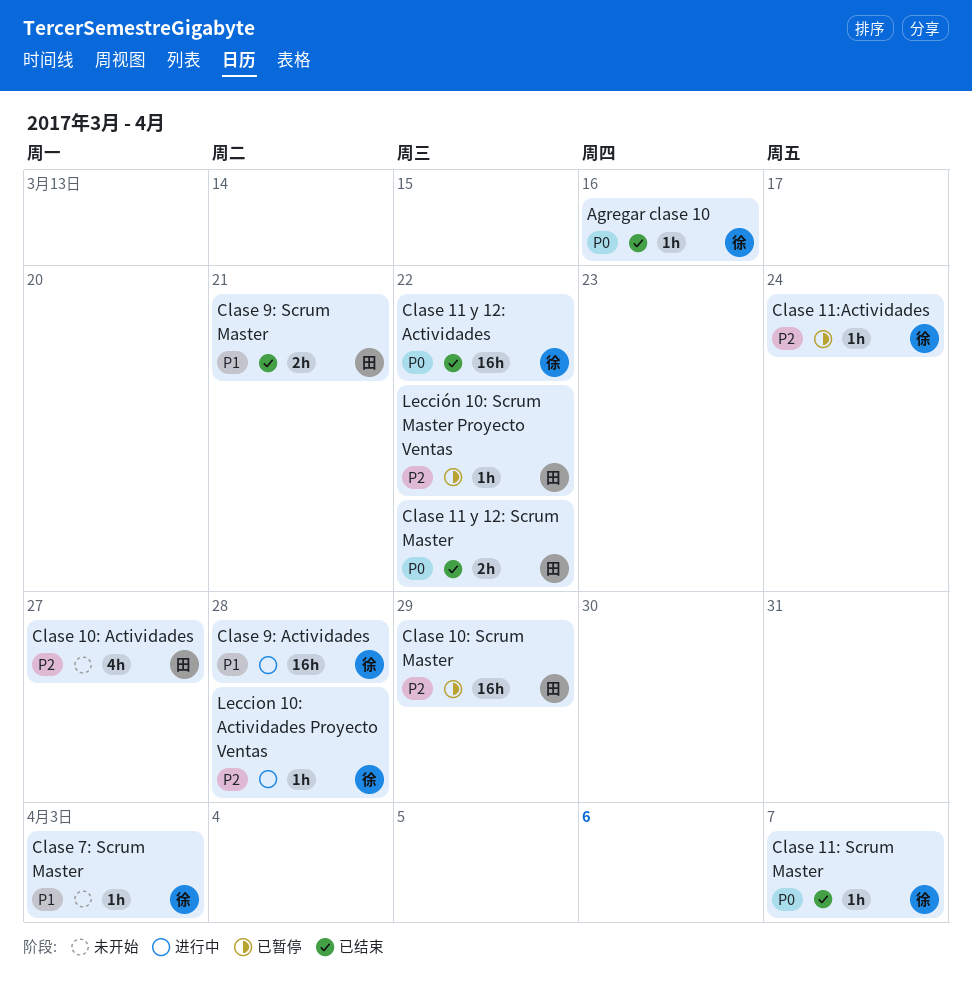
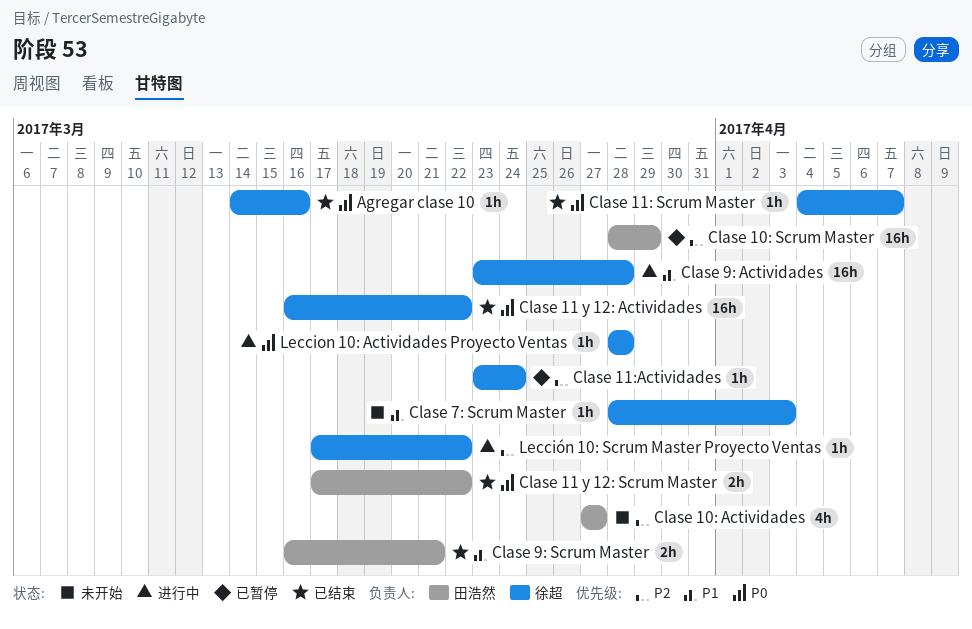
Leccion 10: Actividades Proyecto Ventas, priority: P2 -> P0
Lección 10: Scrum Master Proyecto Ventas, status: 已暂停 -> 进行中
Lección 10: Scrum Master Proyecto Ventas, owner: 田浩然 -> 徐超

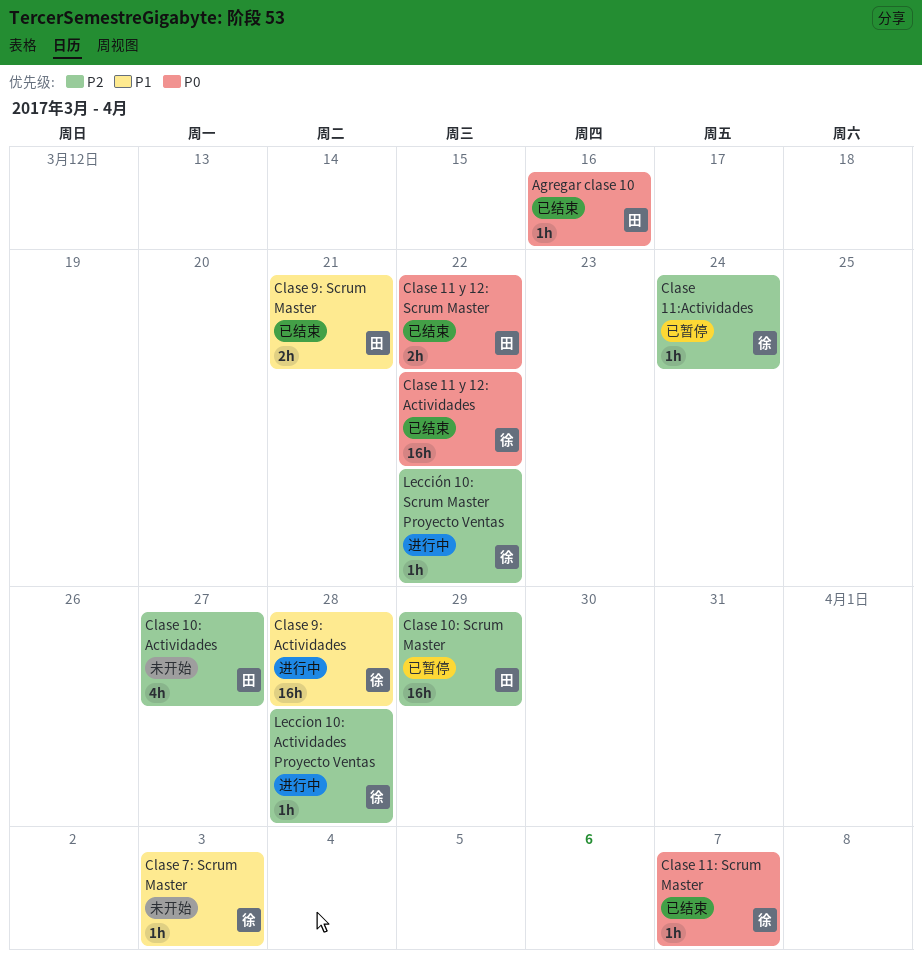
Agregar clase 10, owner: 徐超 -> 田浩然
Leccion 10: Actividades Proyecto Ventas, priority: P0 -> P2

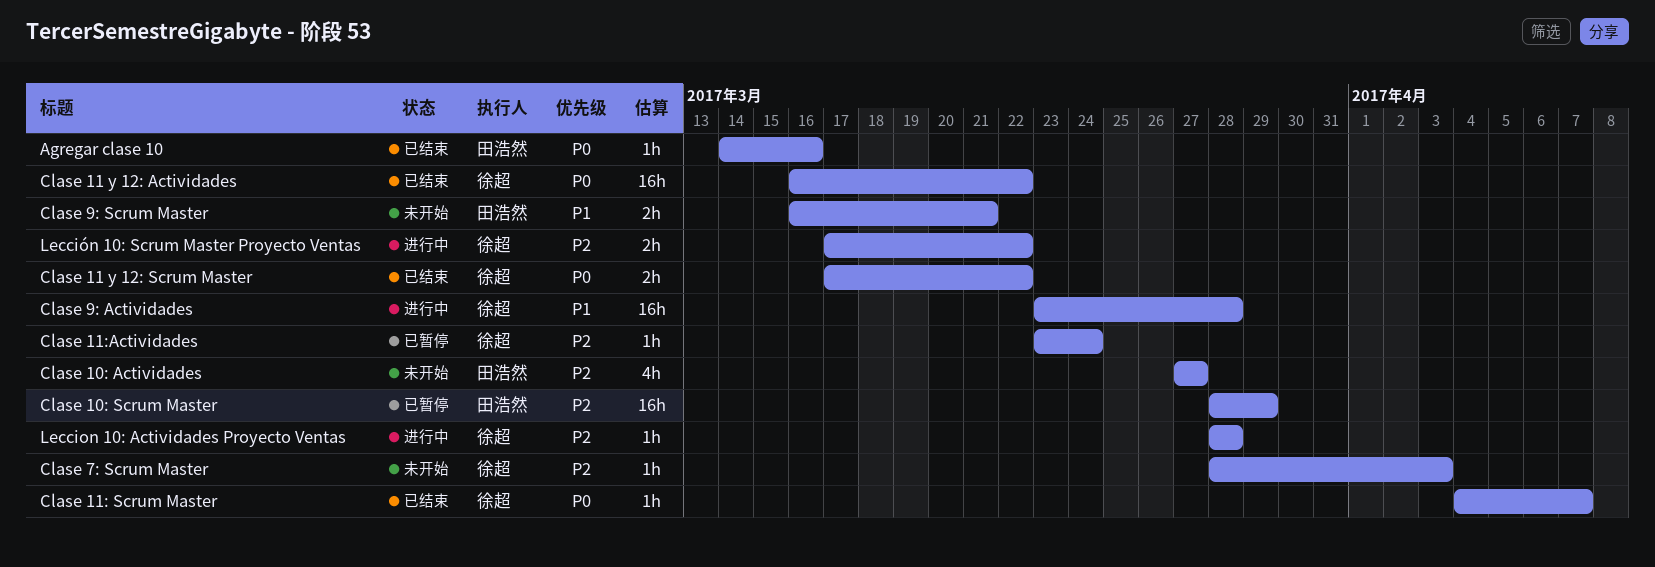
Clase 11 y 12: Scrum Master, owner: 田浩然 -> 徐超
Clase 7: Scrum Master, priority: P1 -> P2
Clase 9: Scrum Master, status: 已结束 -> 未开始
Lección 10: Scrum Master Proyecto Ventas, estimate: 1h -> 2h

